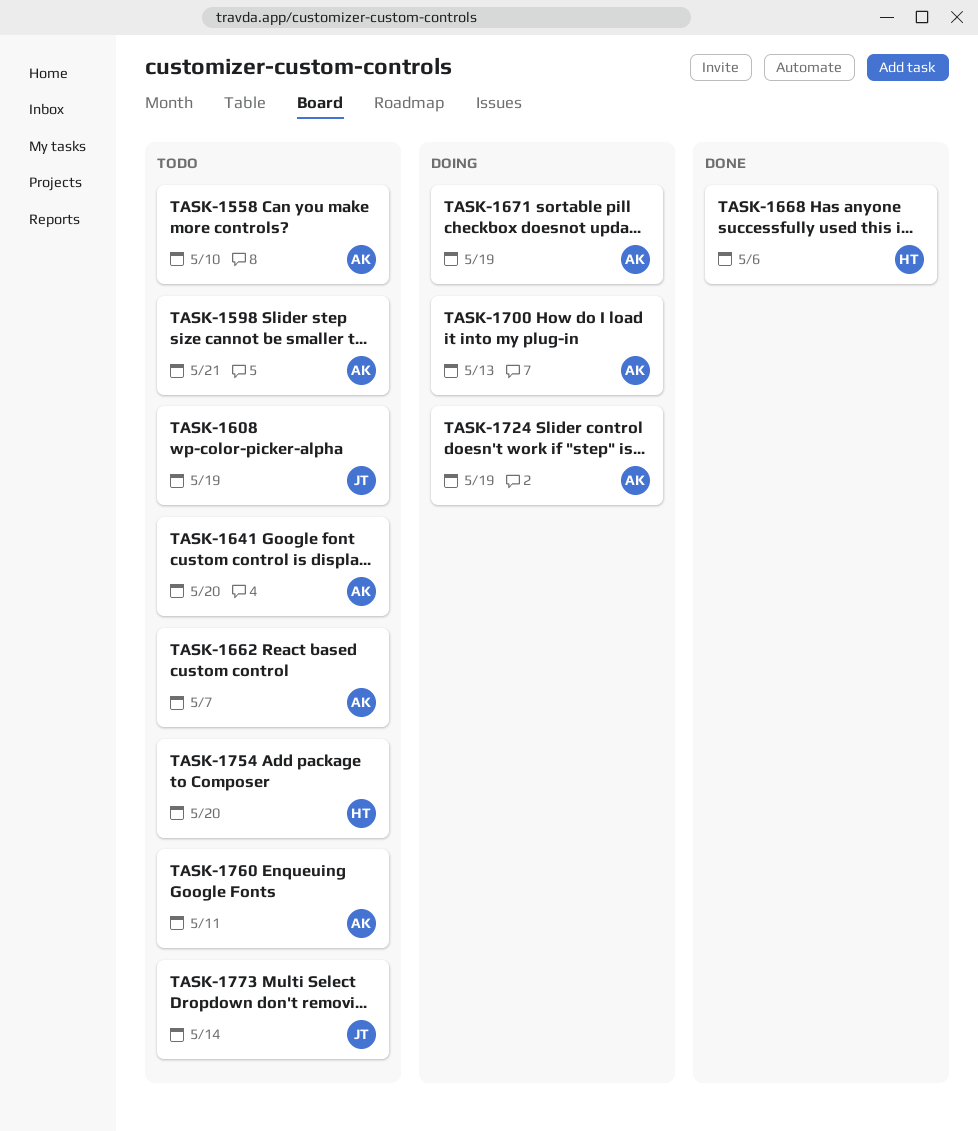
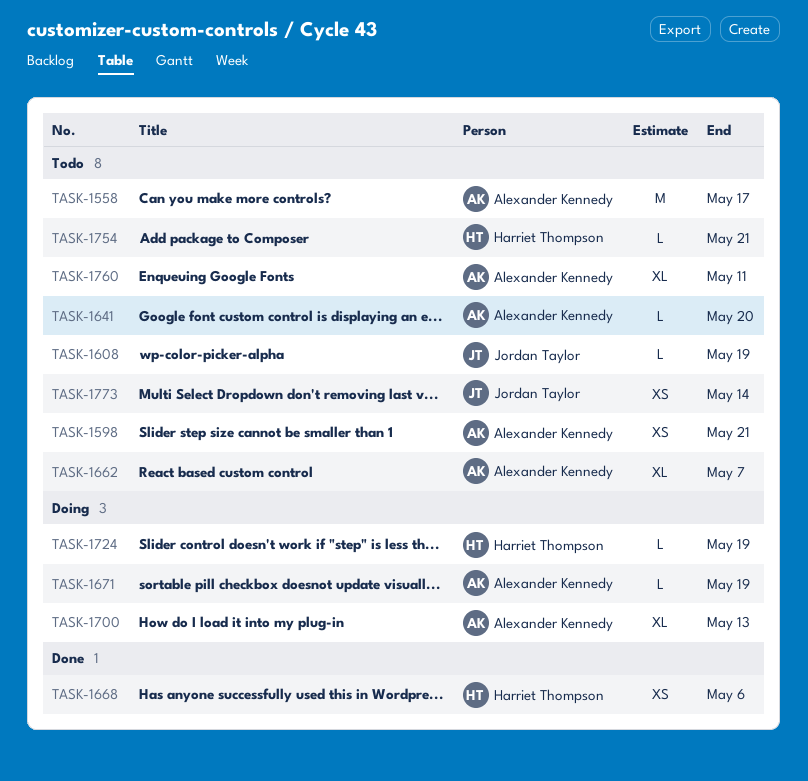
TASK-1558, due: May 10 -> May 17
TASK-1724, owner: Alexander Kennedy -> Harriet Thompson
TASK-1754, due: May 20 -> May 21

